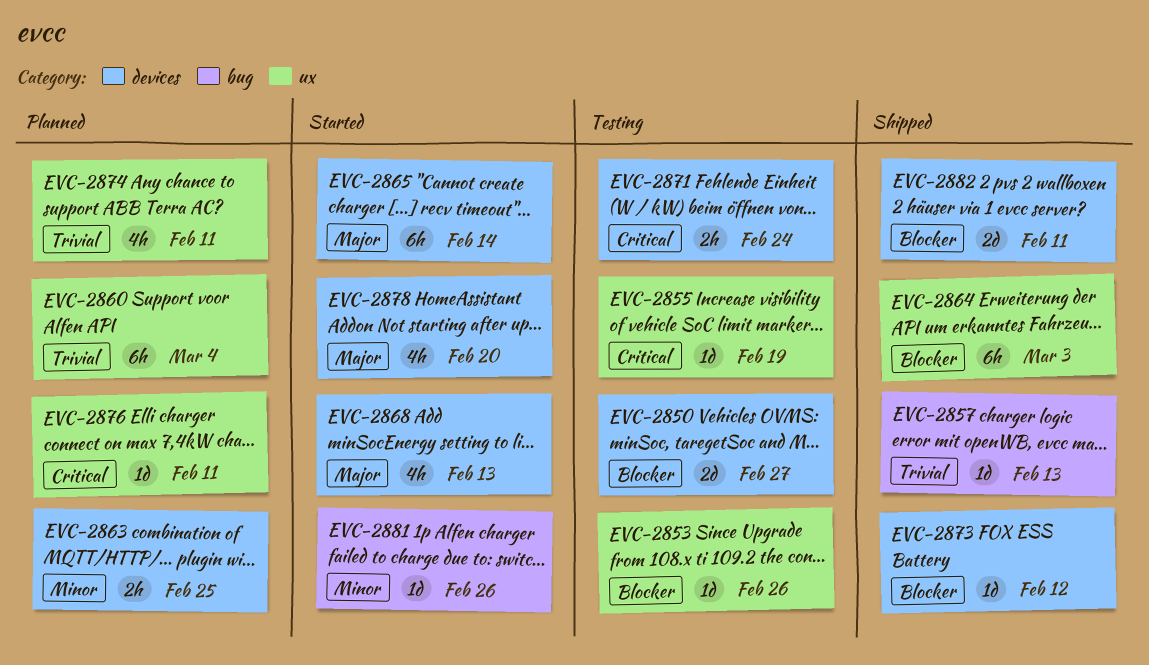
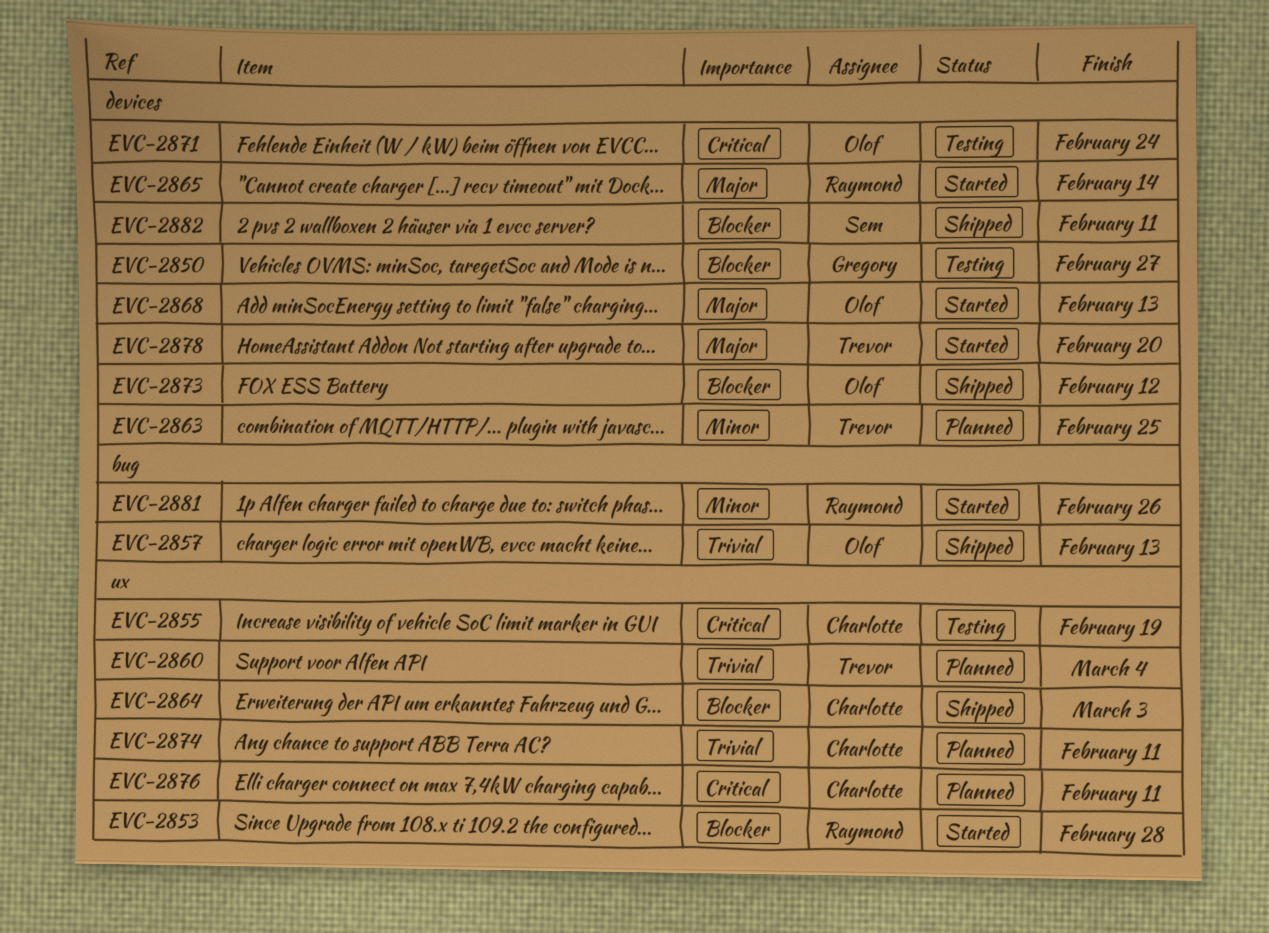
EVC-2853, status: Testing -> Started
EVC-2853, due: Feb 26 -> Feb 28

